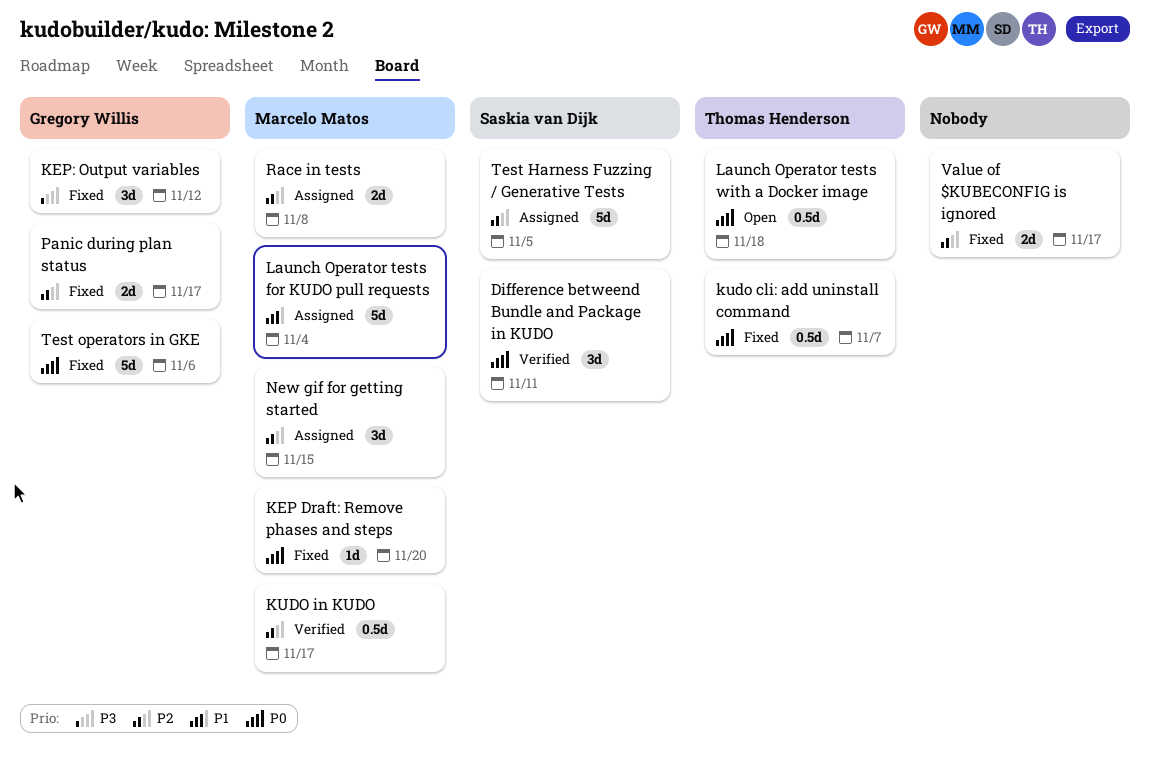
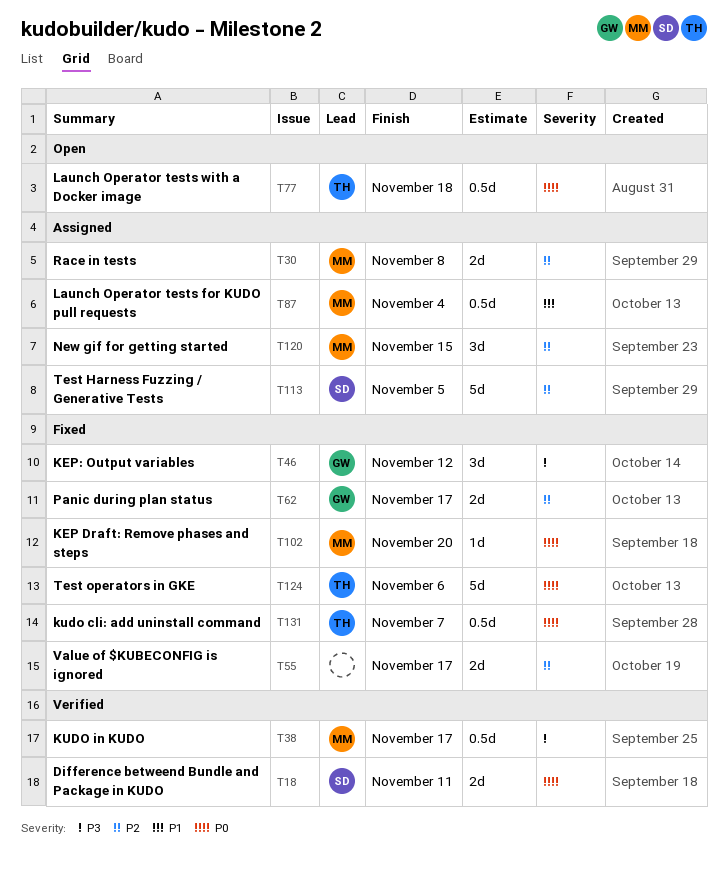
Difference betweend Bundle and Package in KUDO, estimate: 3d -> 2d
KUDO in KUDO, priority: P2 -> P3
Launch Operator tests for KUDO pull requests, estimate: 5d -> 0.5d
Test operators in GKE, owner: Gregory Willis -> Thomas Henderson

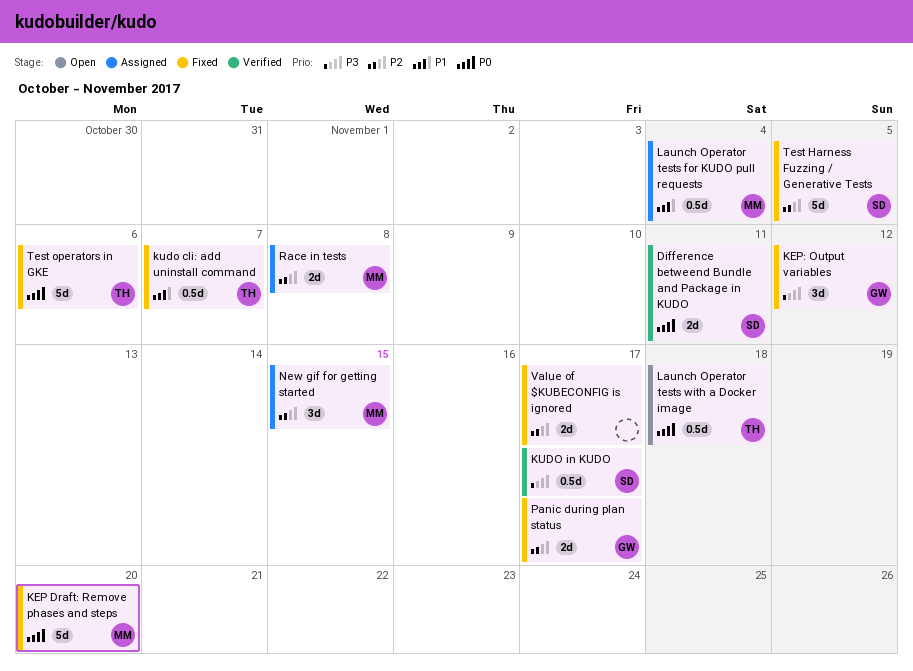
KEP Draft: Remove phases and steps, estimate: 1d -> 5d
kudo cli: add uninstall command, priority: P0 -> P1
KUDO in KUDO, owner: MM -> SD
Test Harness Fuzzing / Generative Tests, status: Assigned -> Fixed

